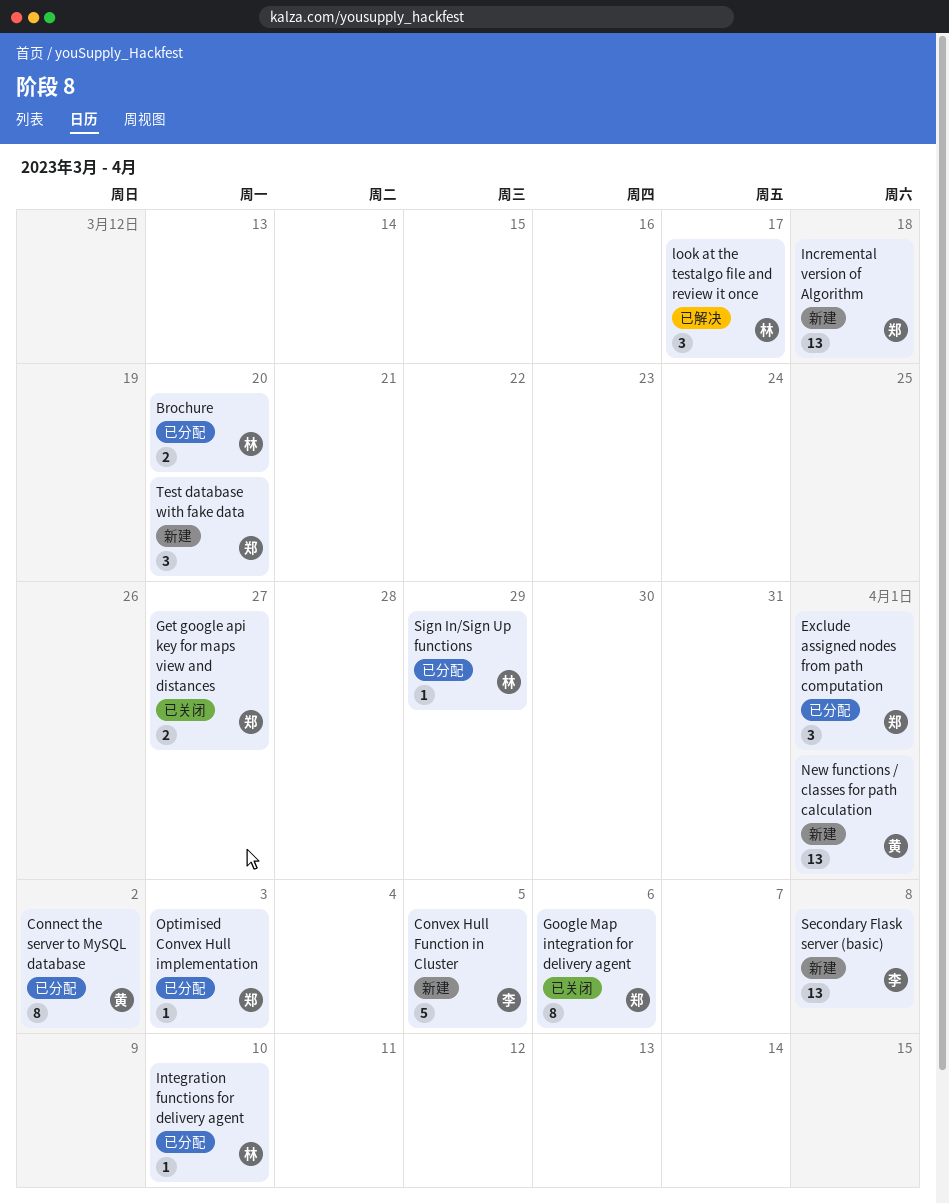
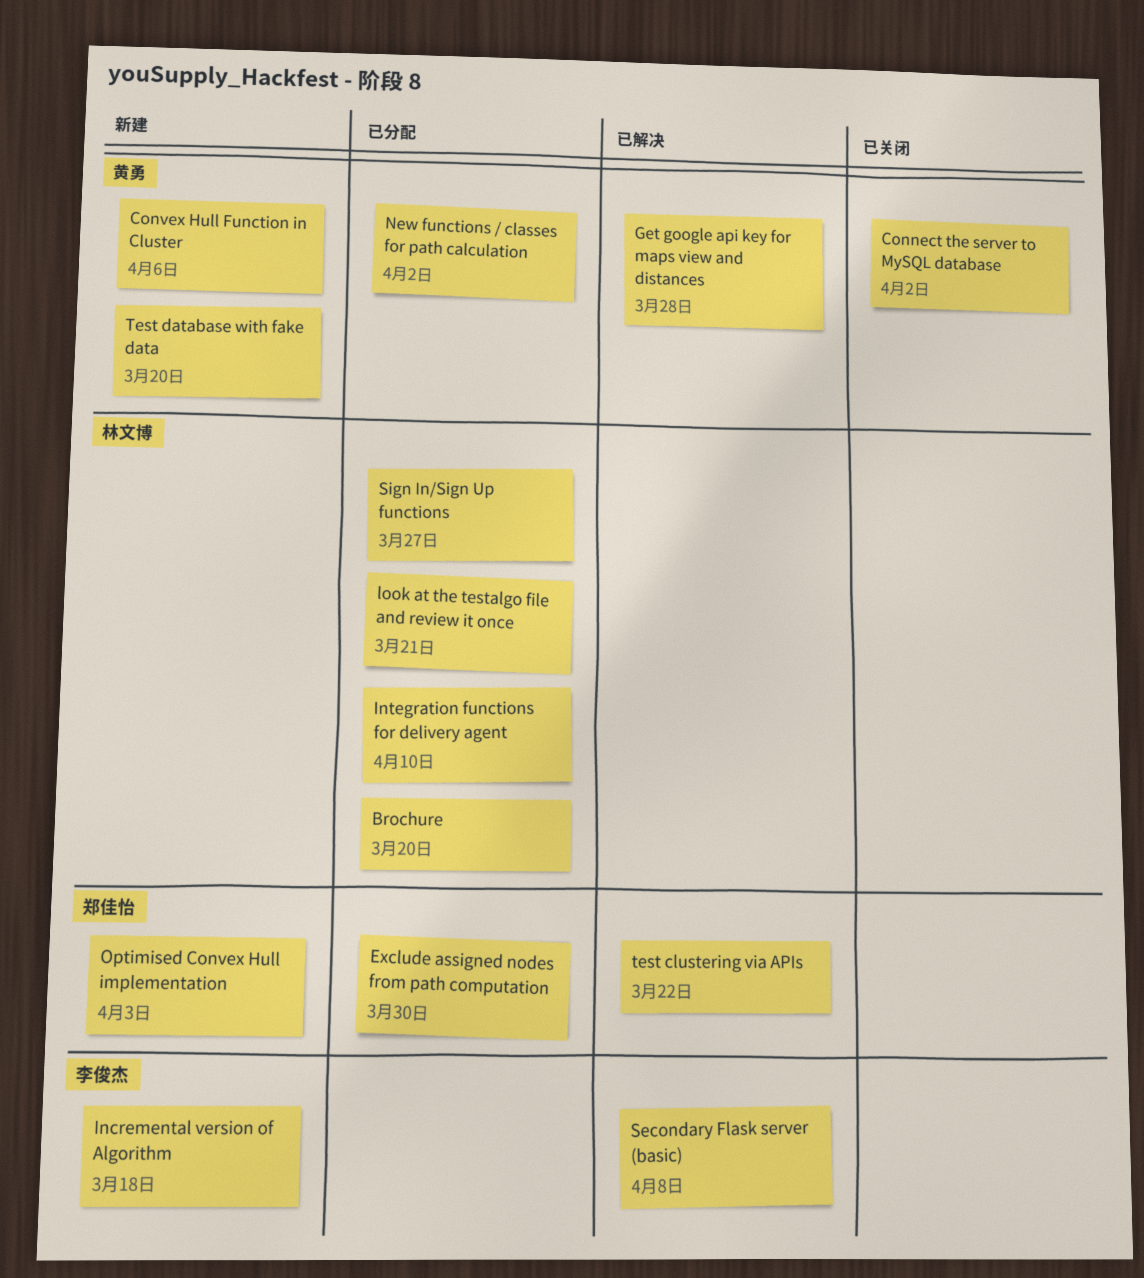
Connect the server to MySQL database, status: 已分配 -> 已关闭
Convex Hull Function in Cluster, owner: 李俊杰 -> 黄勇
Convex Hull Function in Cluster, due: Apr 5 -> Apr 6
Exclude assigned nodes from path computation, due: Apr 1 -> Mar 30
Get google api key for maps view and distances, status: 已关闭 -> 已解决
Get google api key for maps view and distances, owner: 郑佳怡 -> 黄勇
Get google api key for maps view and distances, due: Mar 27 -> Mar 28
Google Map integration for delivery agent: present -> none
Incremental version of Algorithm, owner: 郑佳怡 -> 李俊杰
look at the testalgo file and review it once, status: 已解决 -> 已分配
look at the testalgo file and review it once, due: Mar 17 -> Mar 21
New functions / classes for path calculation, status: 新建 -> 已分配
New functions / classes for path calculation, due: Apr 1 -> Apr 2
Optimised Convex Hull implementation, status: 已分配 -> 新建
Secondary Flask server (basic), status: 新建 -> 已解决
Sign In/Sign Up functions, due: Mar 29 -> Mar 27
test clustering via APIs: none -> present
Test database with fake data, owner: 郑佳怡 -> 黄勇

